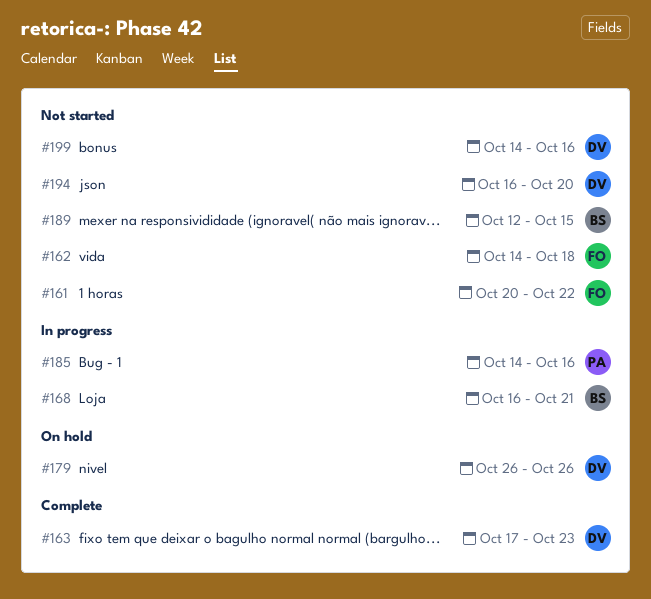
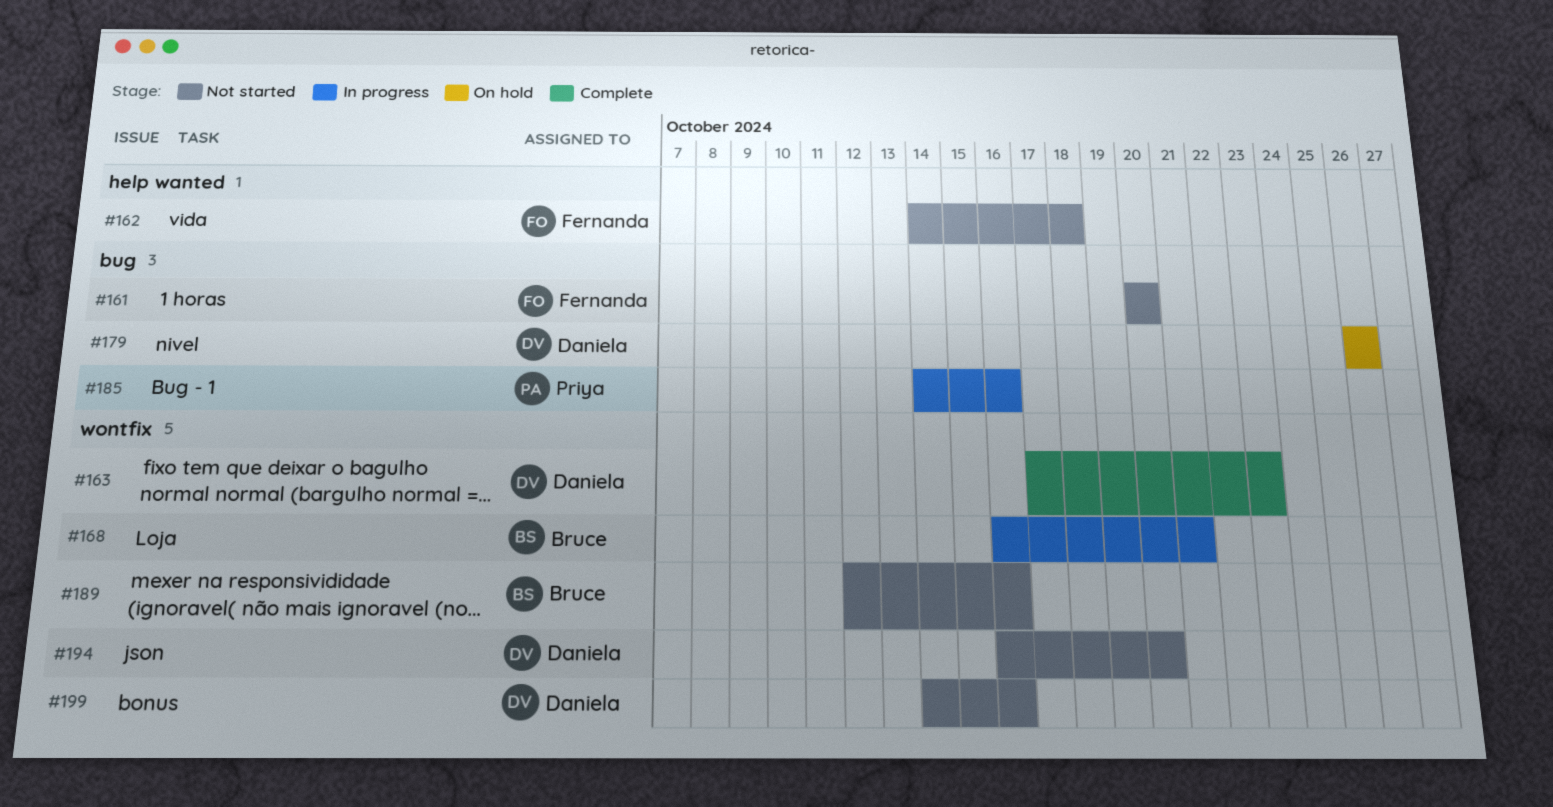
#161, due: Oct 22 -> Oct 20
#189, due: Oct 15 -> Oct 16

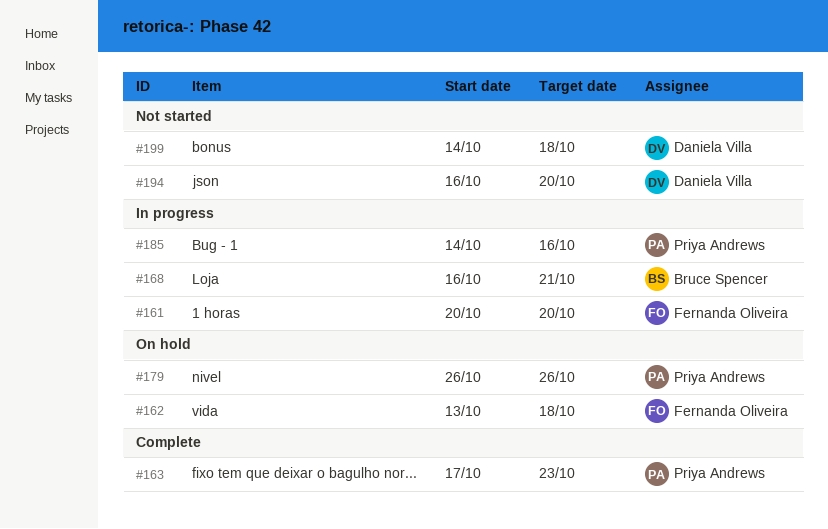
#161, status: Not started -> In progress
#162, status: Not started -> On hold
#162, start: Oct 14 -> Oct 13
#163, owner: Daniela Villa -> Priya Andrews
#179, owner: Daniela Villa -> Priya Andrews
#189: present -> none
#199, due: Oct 16 -> Oct 18

